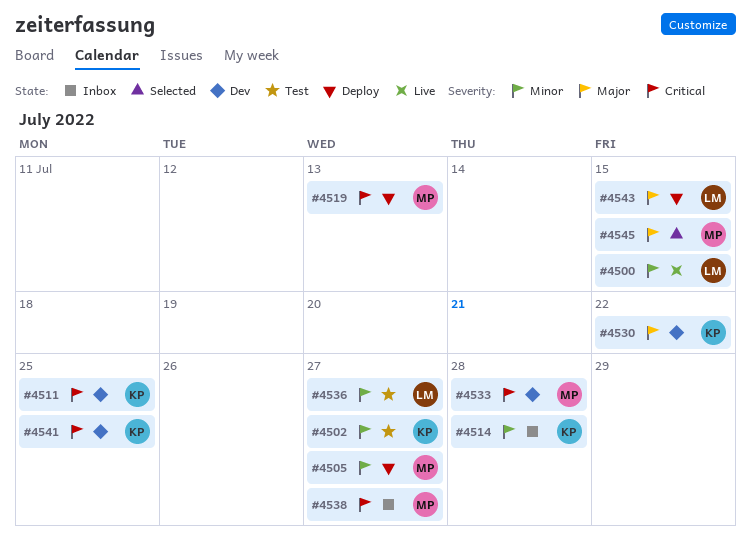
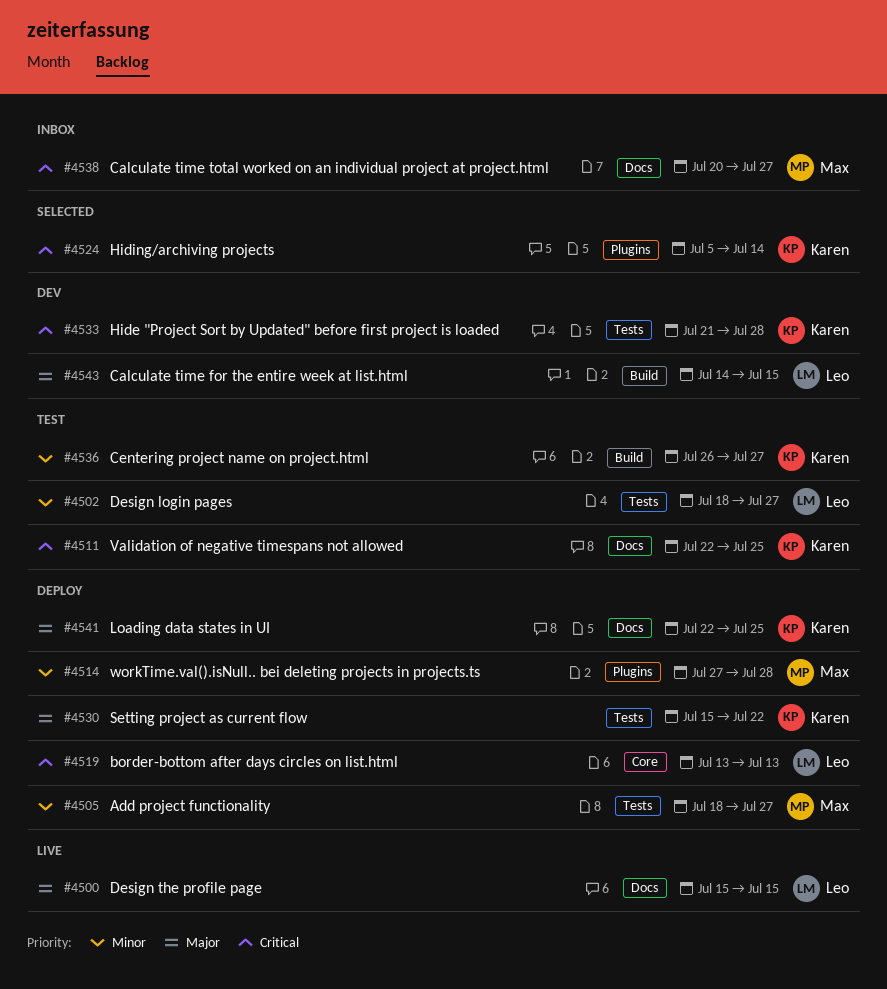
#4500, priority: Minor -> Major
#4502, owner: Karen -> Leo
#4511, status: Dev -> Test
#4514, status: Inbox -> Deploy
#4514, owner: Karen -> Max
#4519, owner: Max -> Leo
#4524: none -> present
#4530, status: Dev -> Deploy
#4533, owner: Max -> Karen
#4536, owner: Leo -> Karen
#4541, status: Dev -> Deploy
#4541, priority: Critical -> Major
#4543, status: Deploy -> Dev
#4545: present -> none

